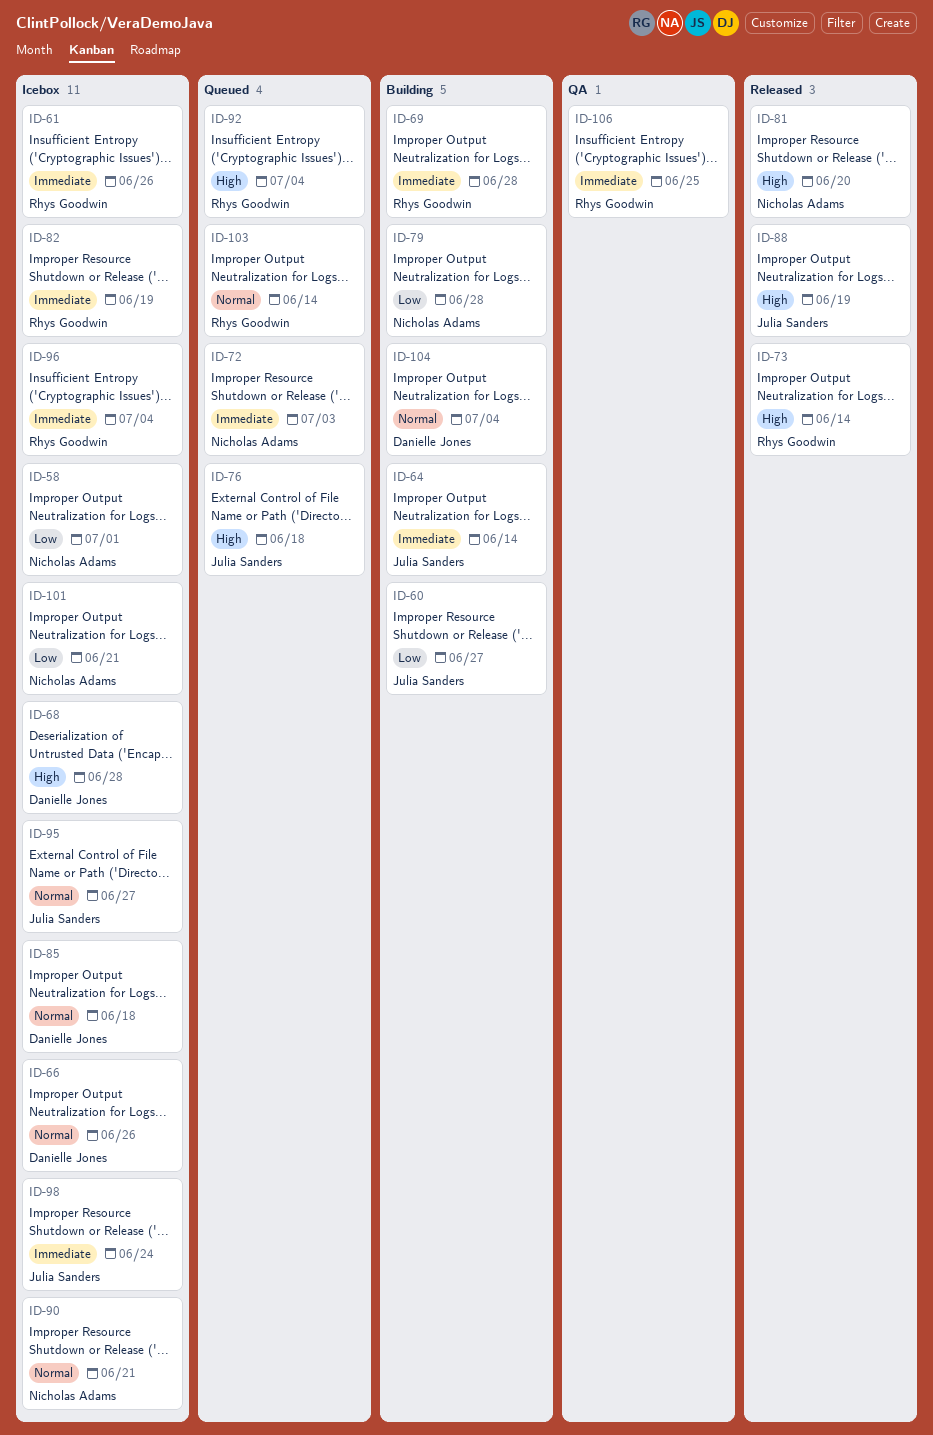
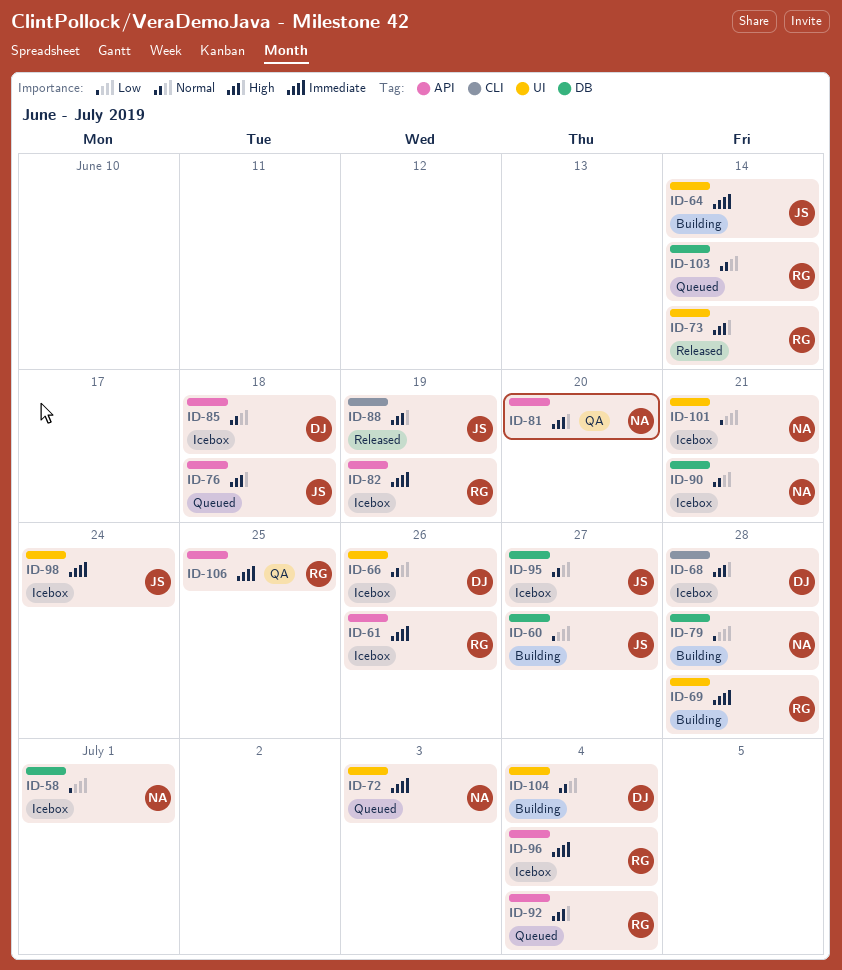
ID-81, status: Released -> QA

